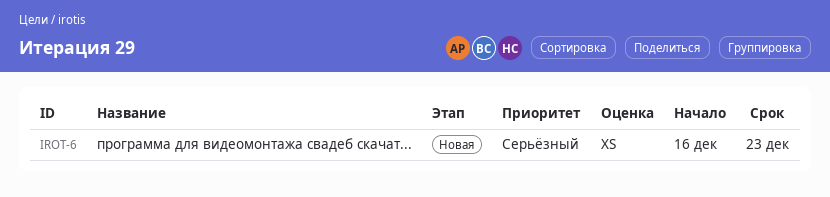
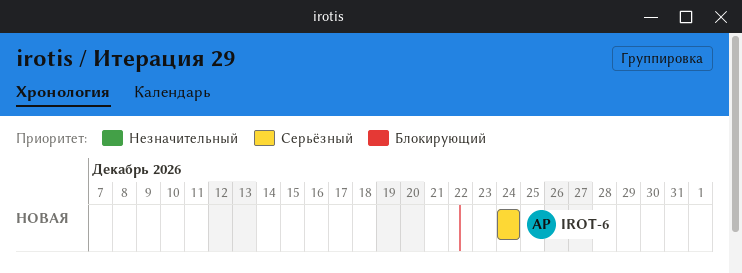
IROT-6, start: Dec 16 -> Dec 24
IROT-6, due: Dec 23 -> Dec 24

